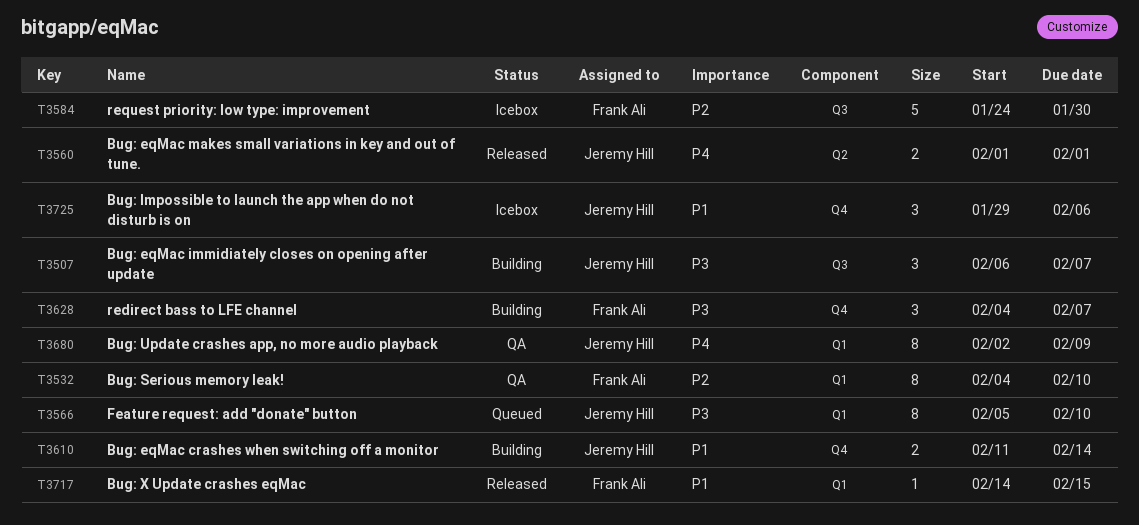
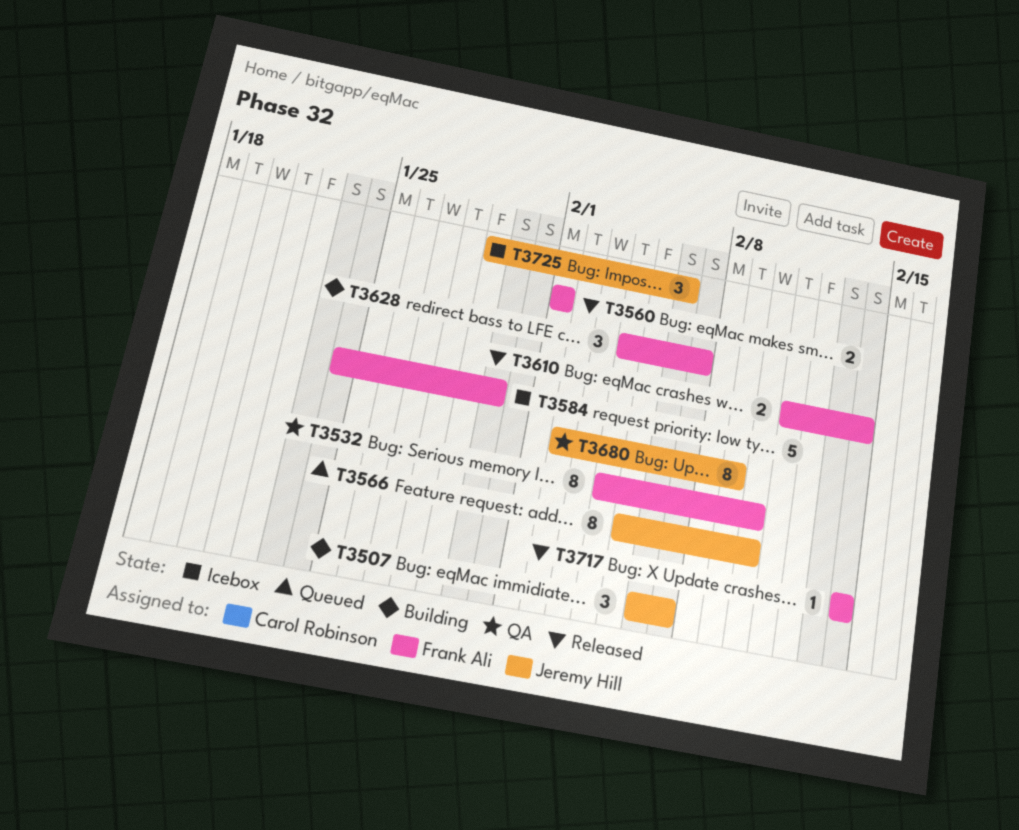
T3560, owner: Jeremy Hill -> Frank Ali
T3610, status: Building -> Released
T3610, owner: Jeremy Hill -> Frank Ali
T3717, due: Feb 15 -> Feb 14

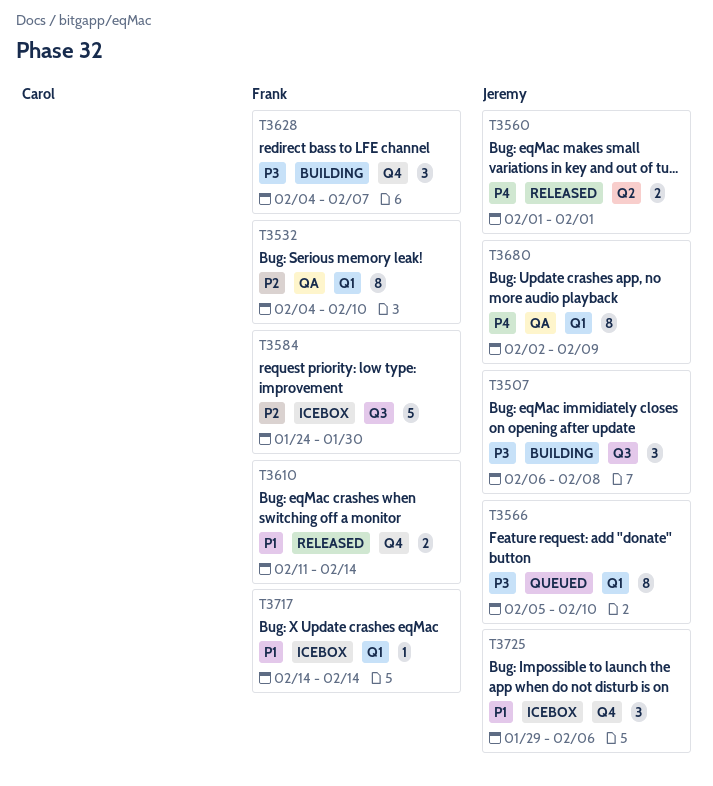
T3507, due: Feb 7 -> Feb 8
T3560, owner: Frank Ali -> Jeremy Hill
T3717, status: Released -> Icebox

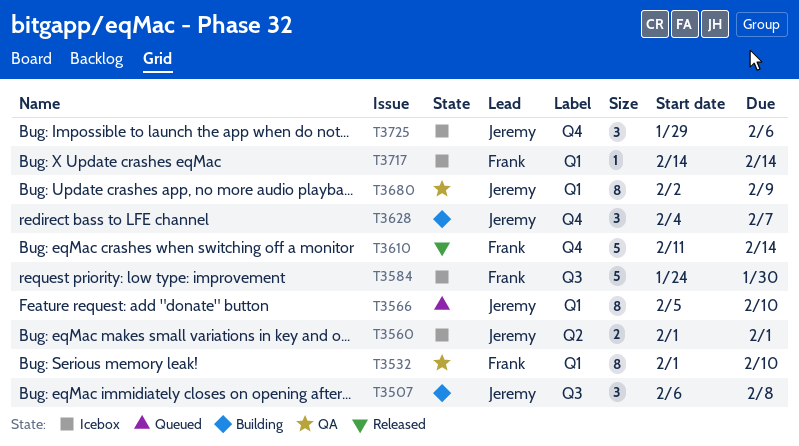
T3532, start: Feb 4 -> Feb 1
T3560, status: Released -> Icebox
T3610, estimate: 2 -> 5
T3628, owner: Frank -> Jeremy

